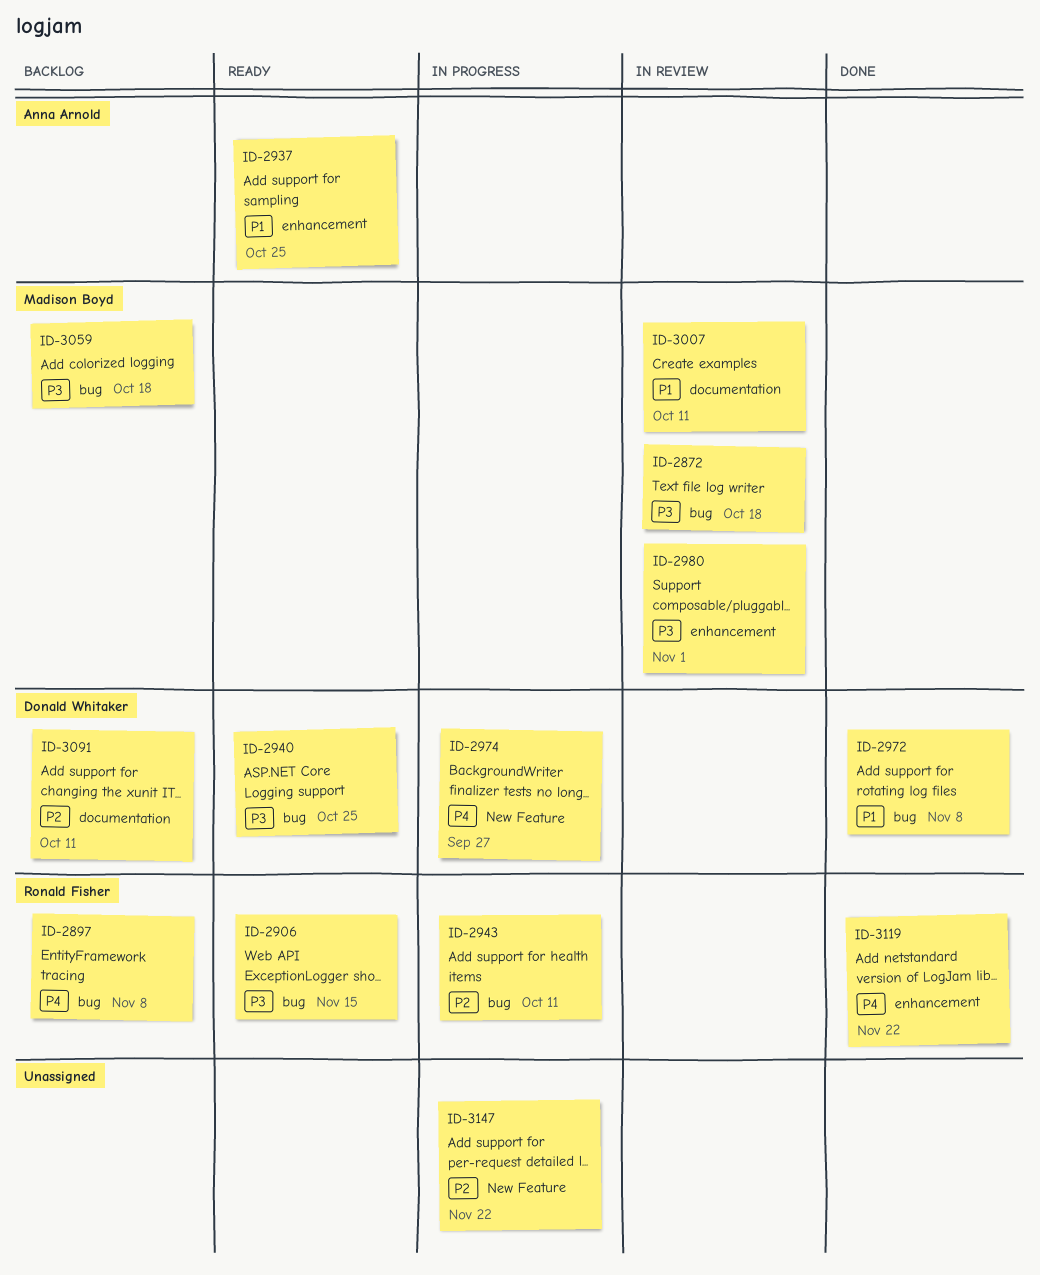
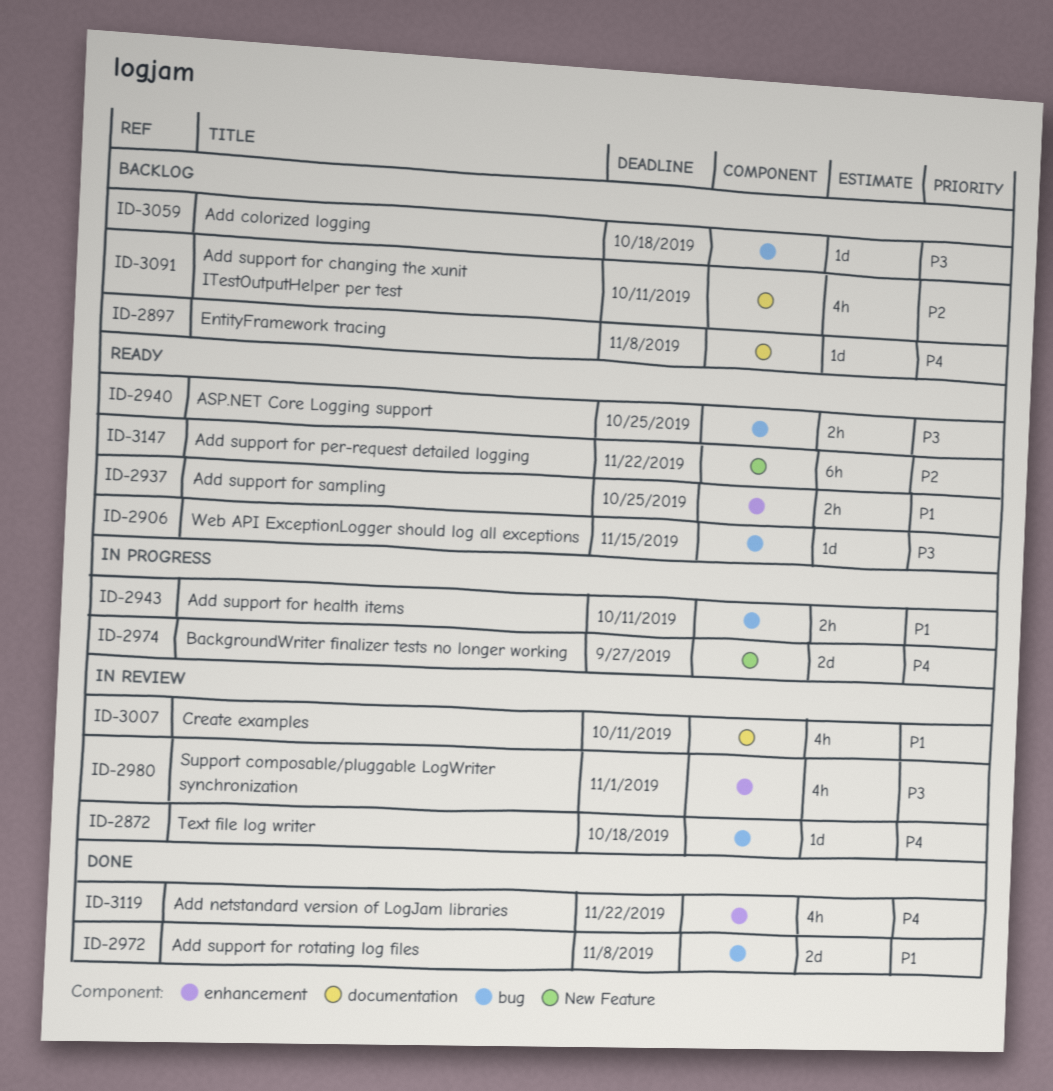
ID-2872, priority: P3 -> P4
ID-2897, label: bug -> documentation
ID-2943, priority: P2 -> P1
ID-3147, status: In progress -> Ready

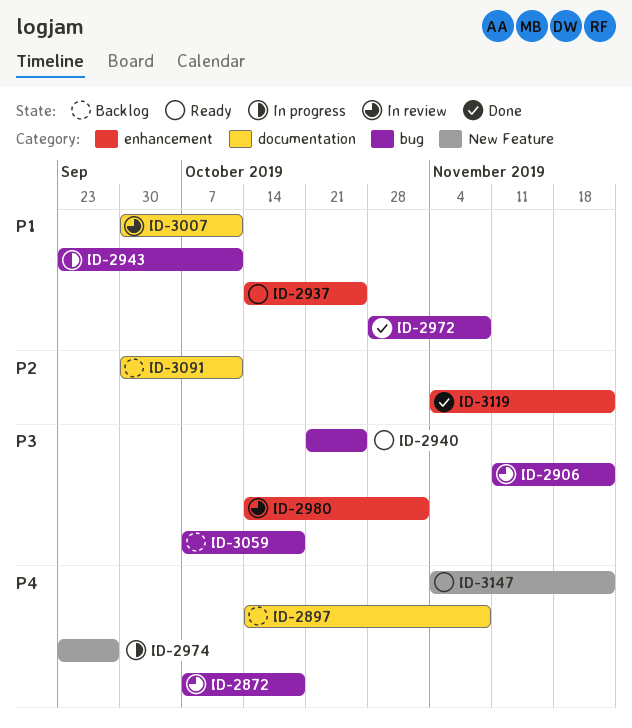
ID-2906, status: Ready -> In review
ID-2906, due: Nov 15 -> Nov 22
ID-3119, priority: P4 -> P2
ID-3147, priority: P2 -> P4

